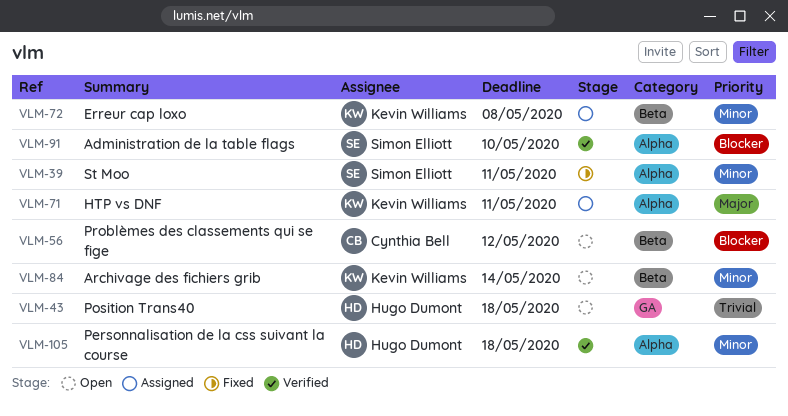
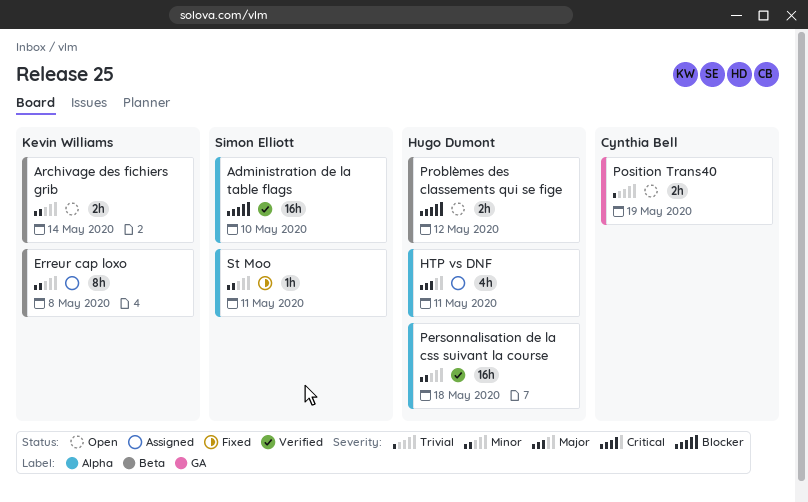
HTP vs DNF, owner: Kevin Williams -> Hugo Dumont
Position Trans40, owner: Hugo Dumont -> Cynthia Bell
Position Trans40, due: May 18 -> May 19
Problèmes des classements qui se fige, owner: Cynthia Bell -> Hugo Dumont

